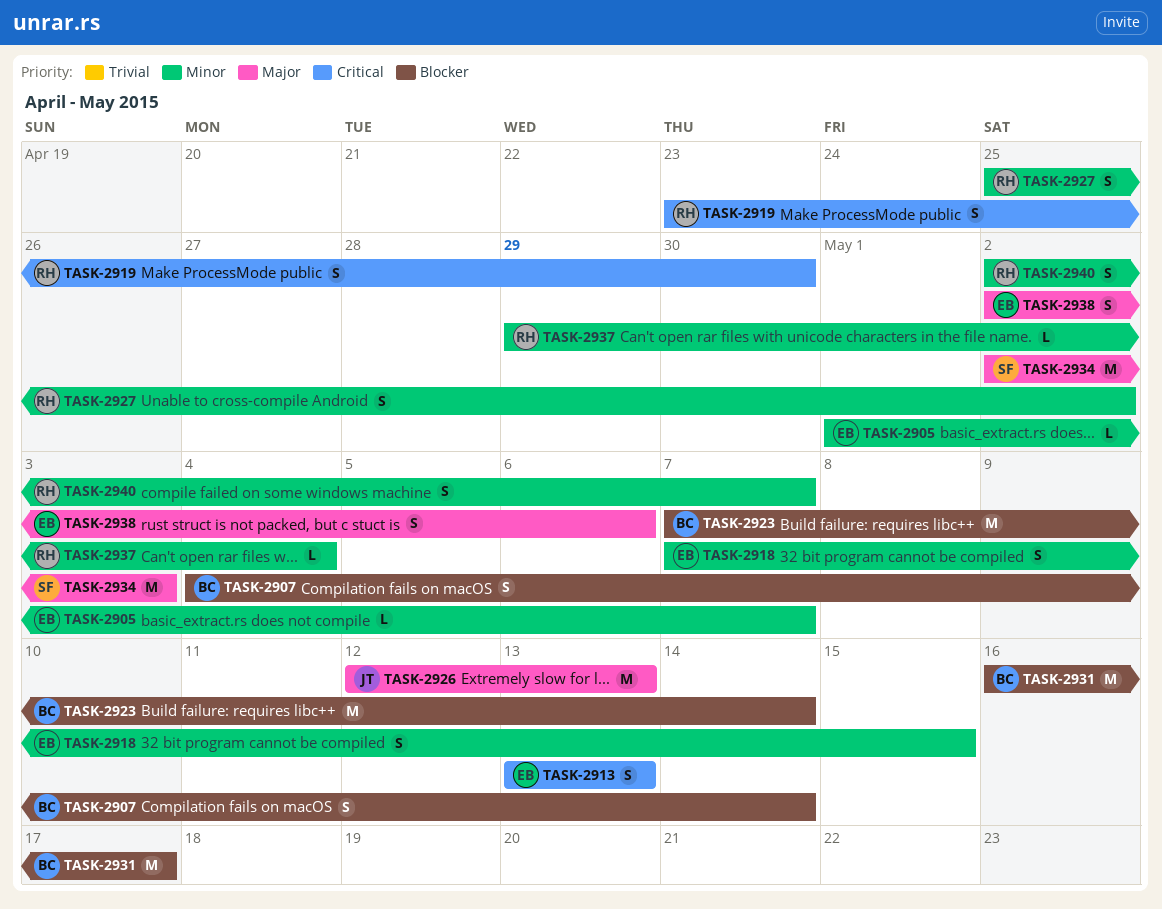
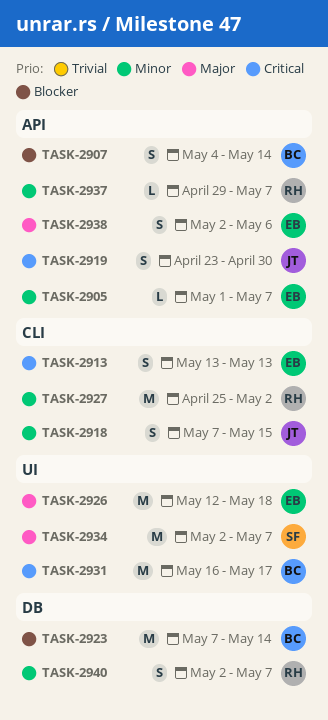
TASK-2918, owner: EB -> JT
TASK-2919, owner: RH -> JT
TASK-2926, owner: JT -> EB
TASK-2926, due: May 13 -> May 18
TASK-2927, estimate: S -> M
TASK-2931, priority: Blocker -> Critical
TASK-2934, due: May 3 -> May 7
TASK-2937, due: May 4 -> May 7

